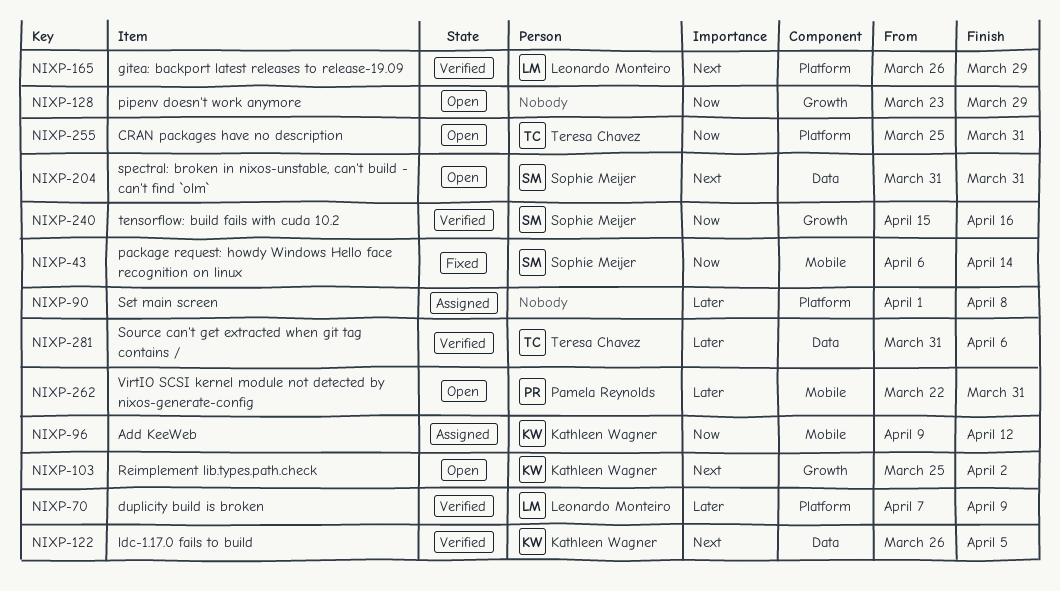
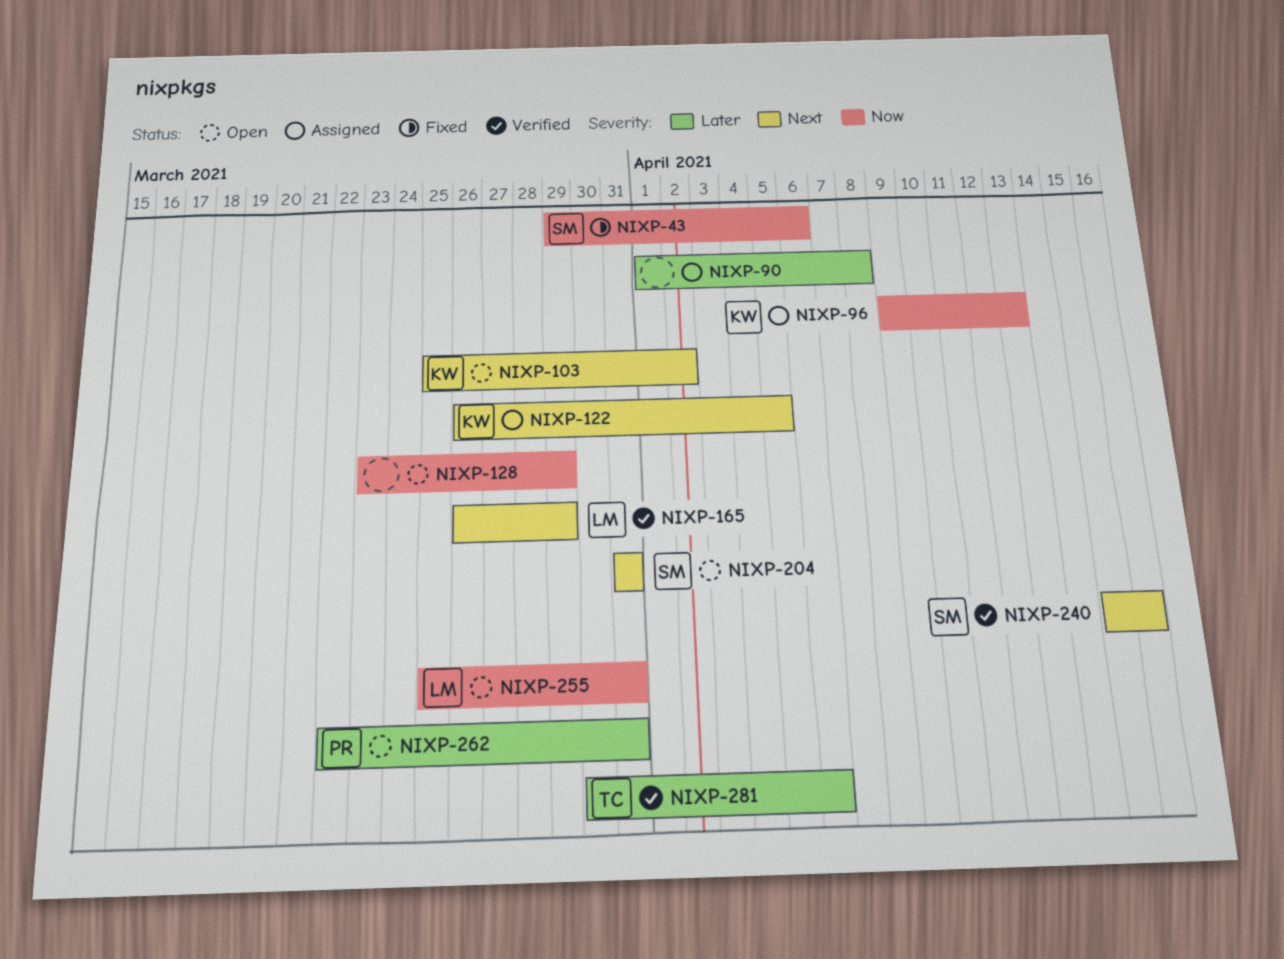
NIXP-43, start: Apr 6 -> Mar 29
NIXP-43, due: Apr 14 -> Apr 6
NIXP-70: present -> none
NIXP-96, due: Apr 12 -> Apr 13
NIXP-122, status: Verified -> Assigned
NIXP-240, priority: Now -> Next
NIXP-255, owner: Teresa Chavez -> Leonardo Monteiro
NIXP-281, start: Mar 31 -> Mar 30

